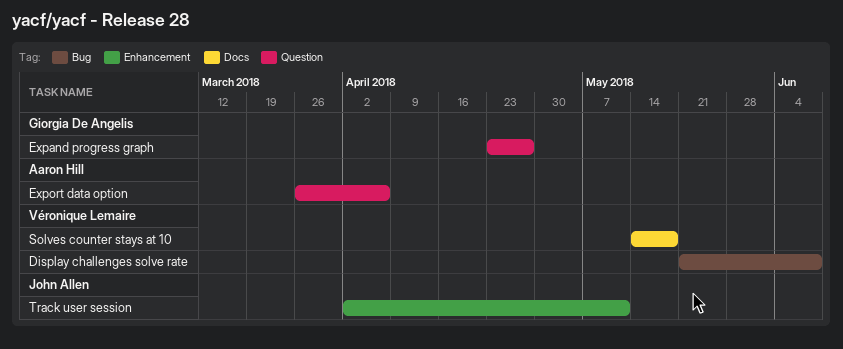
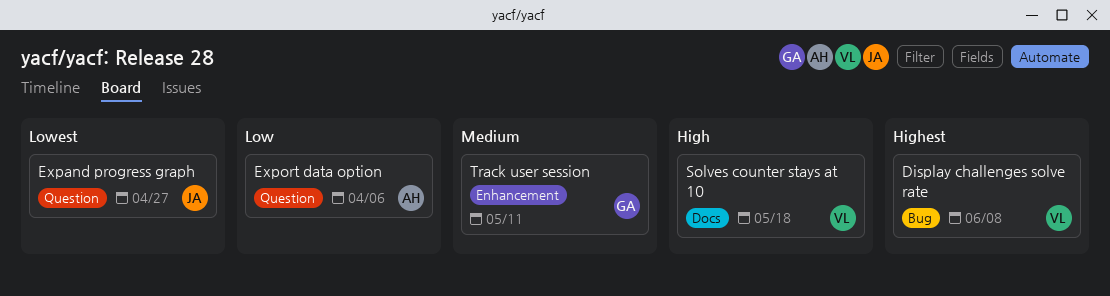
Expand progress graph, owner: Giorgia De Angelis -> John Allen
Track user session, owner: John Allen -> Giorgia De Angelis

